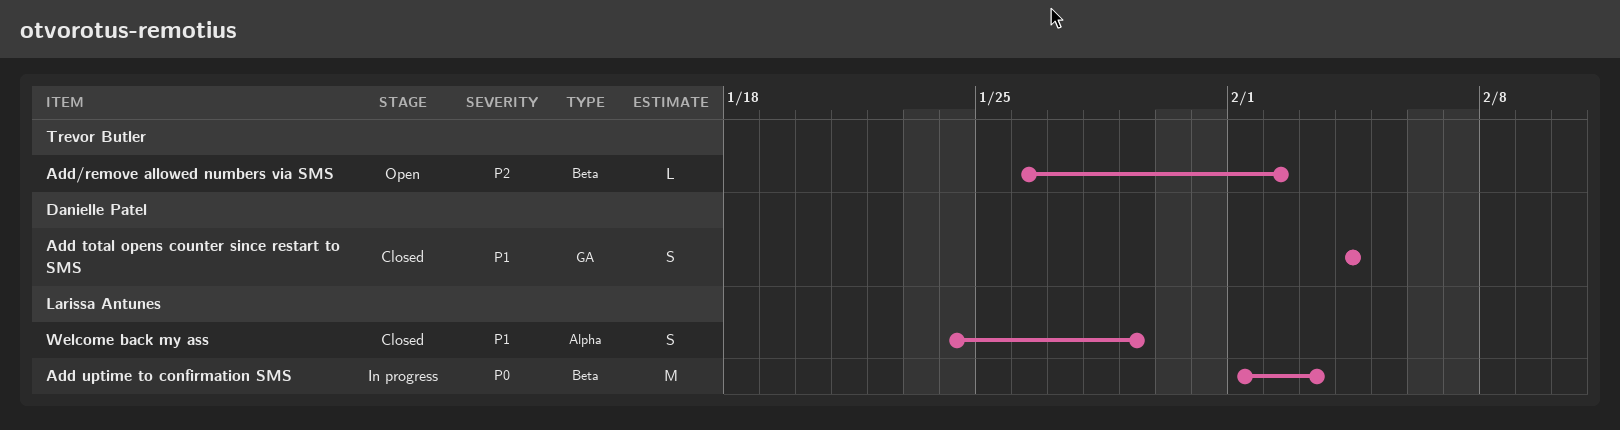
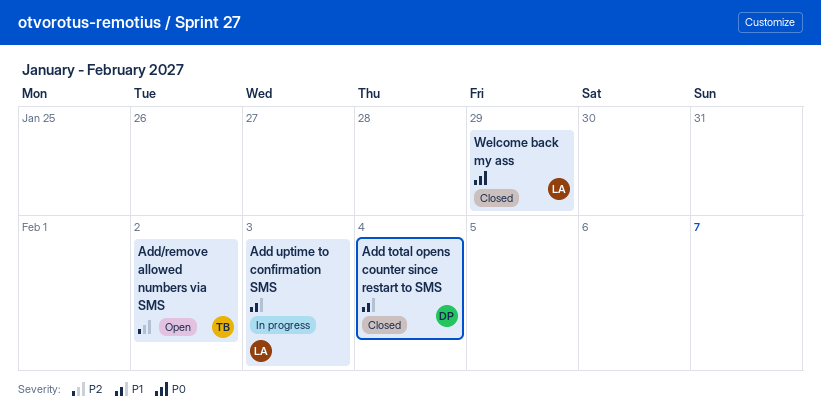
Add uptime to confirmation SMS, priority: P0 -> P1
Welcome back my ass, priority: P1 -> P0

